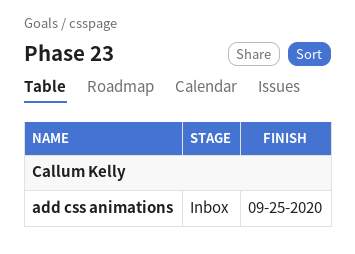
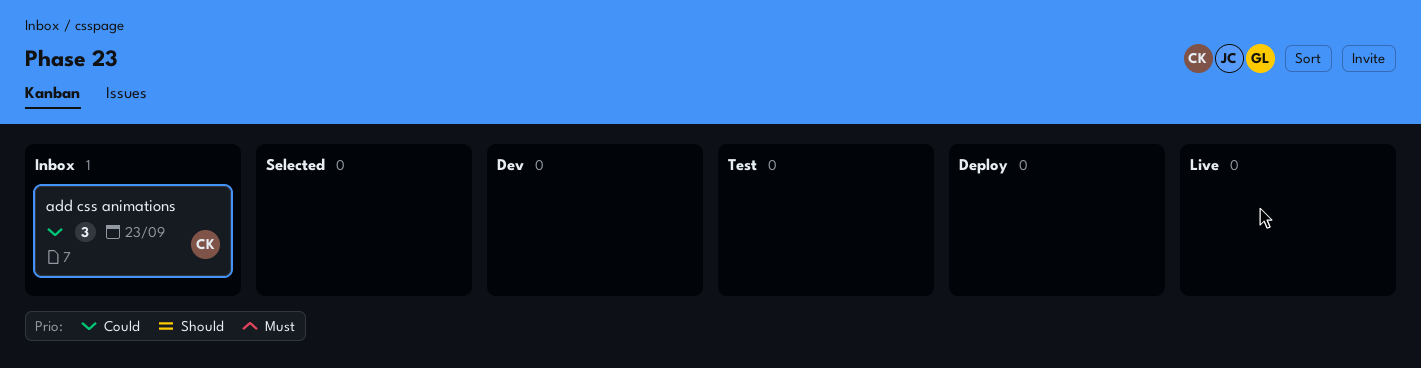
add css animations, due: Sep 25 -> Sep 23

